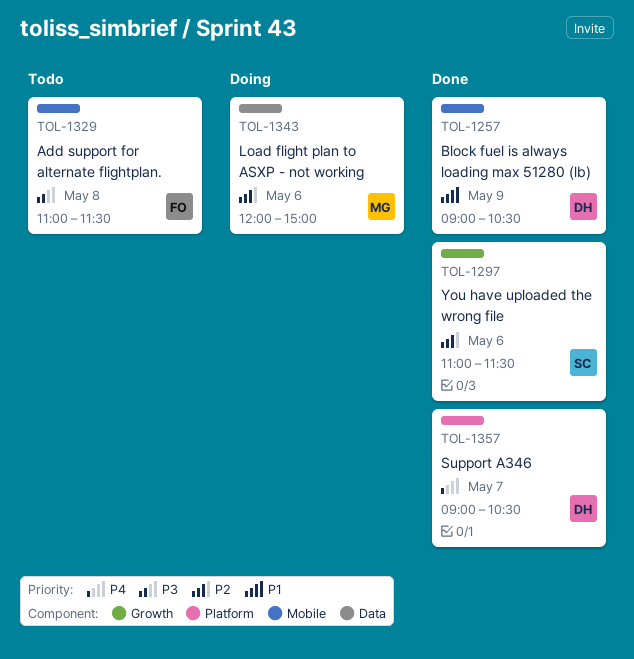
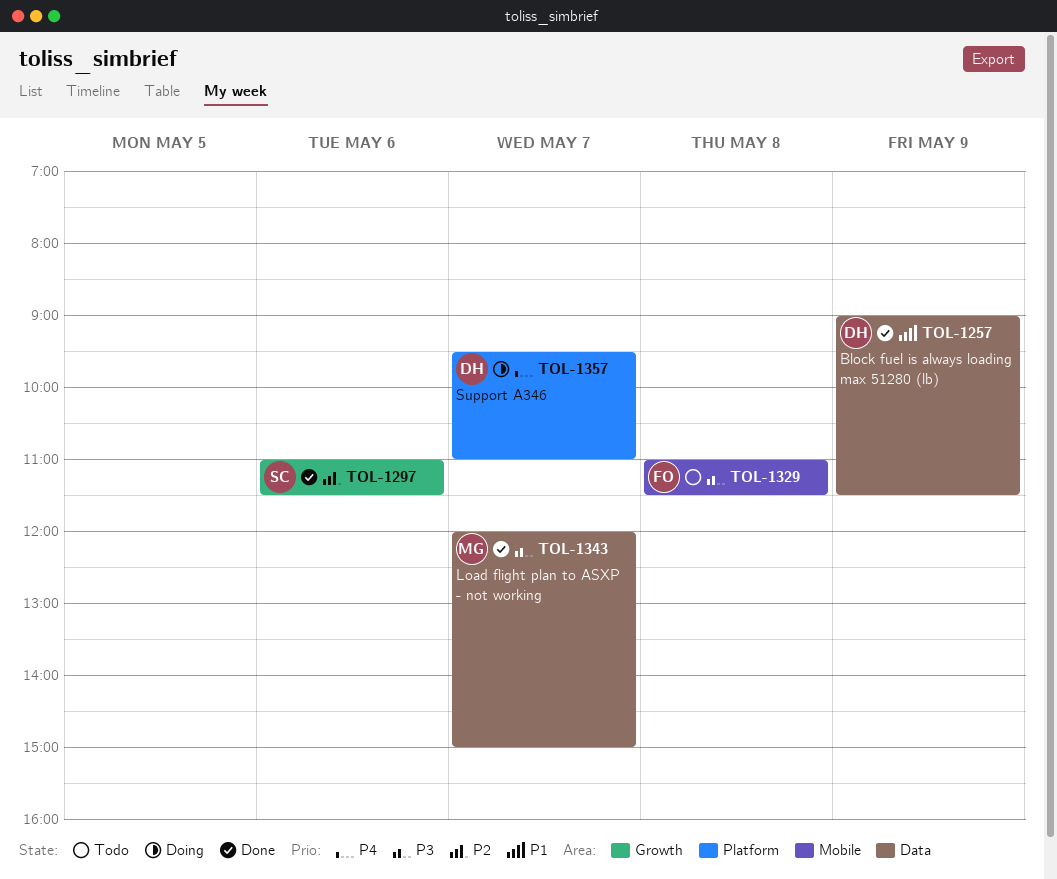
TOL-1257, label: Mobile -> Data
TOL-1257, ends: 10:30 -> 11:30
TOL-1343, status: Doing -> Done
TOL-1343, priority: P2 -> P3
TOL-1343, day: May 6 -> May 7
TOL-1357, status: Done -> Doing
TOL-1357, begins: 09:00 -> 09:30
TOL-1357, ends: 10:30 -> 11:00

